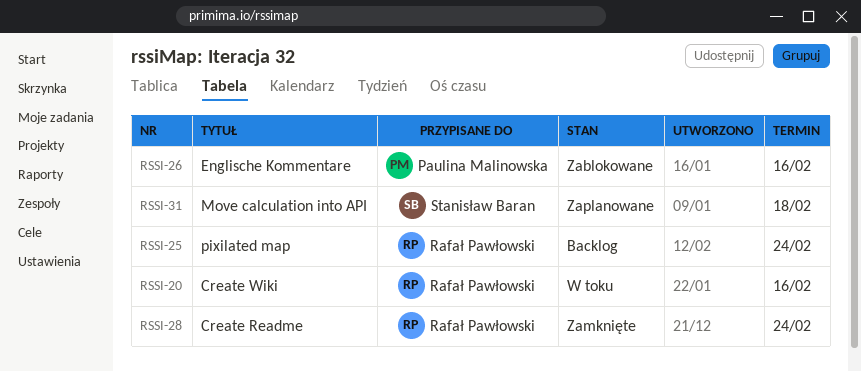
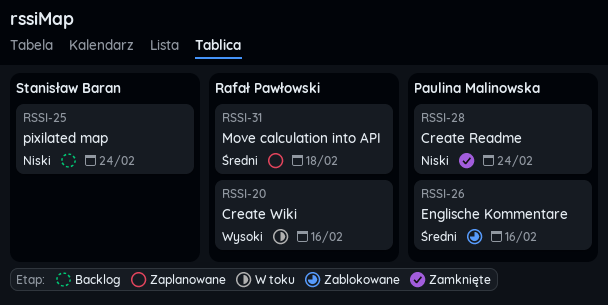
RSSI-25, owner: Rafał Pawłowski -> Stanisław Baran
RSSI-28, owner: Rafał Pawłowski -> Paulina Malinowska
RSSI-31, owner: Stanisław Baran -> Rafał Pawłowski

